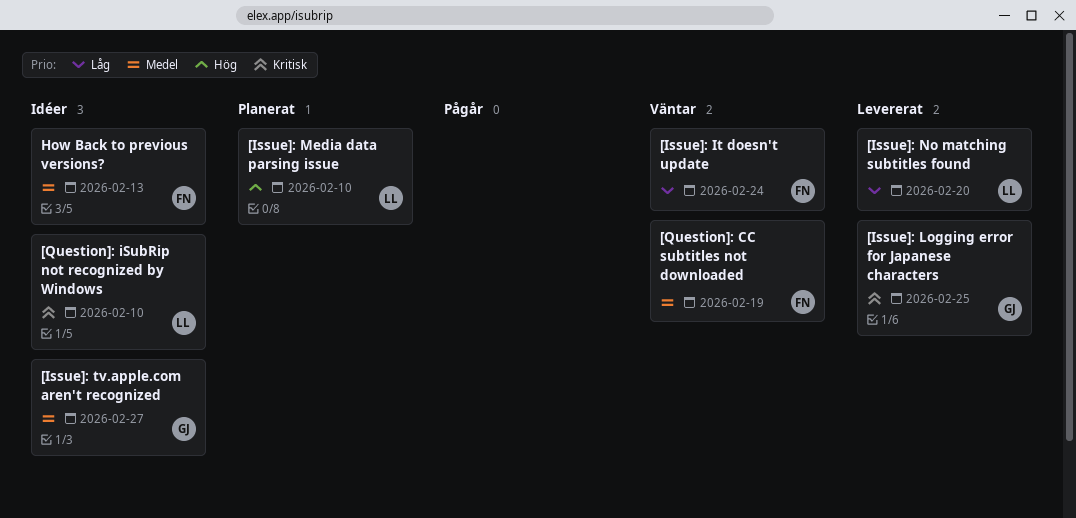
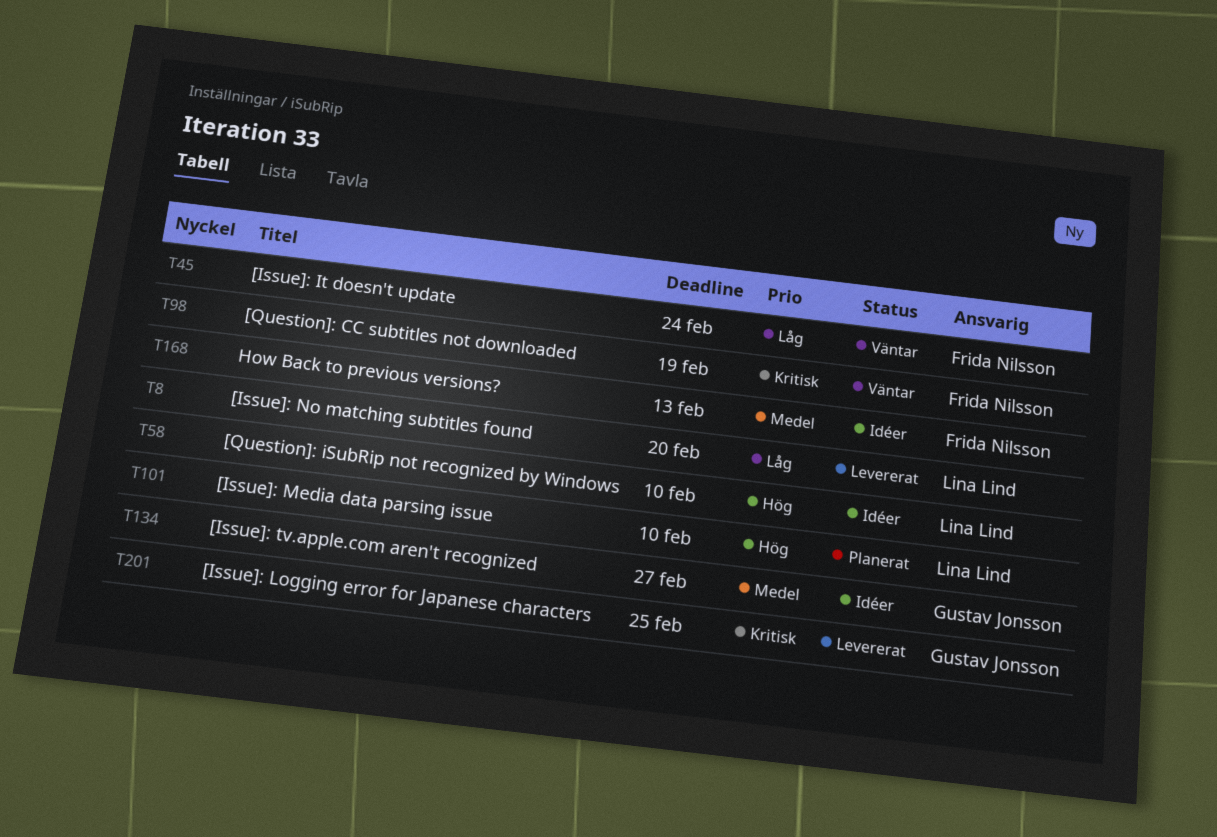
[Question]: CC subtitles not downloaded, priority: Medel -> Kritisk
[Question]: iSubRip not recognized by Windows, priority: Kritisk -> Hög

